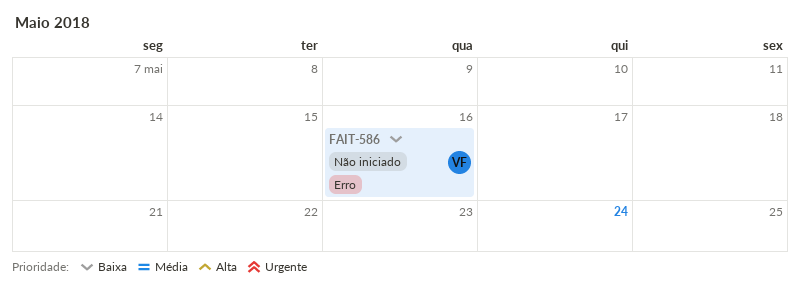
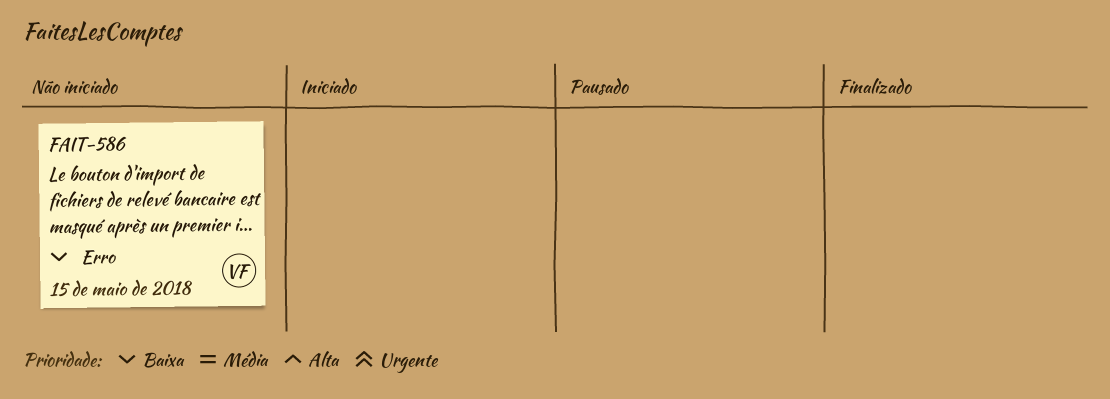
FAIT-586, due: May 16 -> May 15

